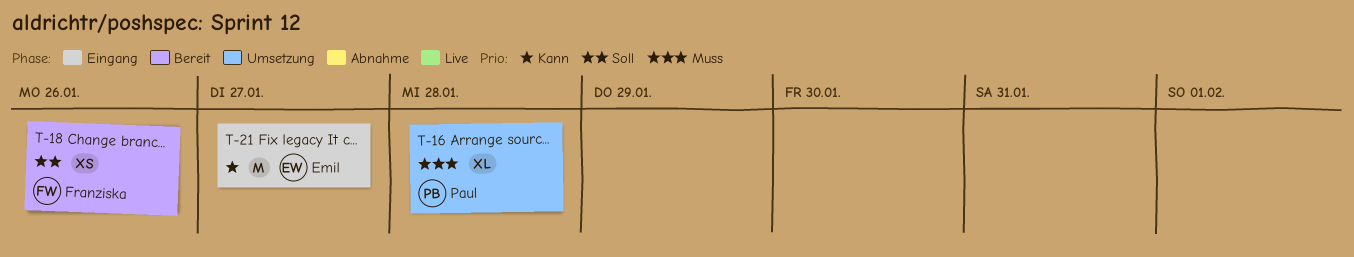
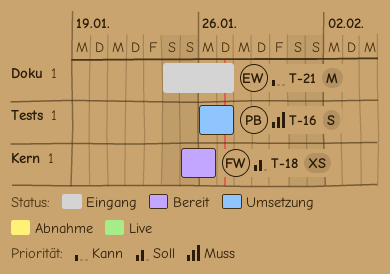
T-16, estimate: XL -> S
T-16, due: Jan 28 -> Jan 27

